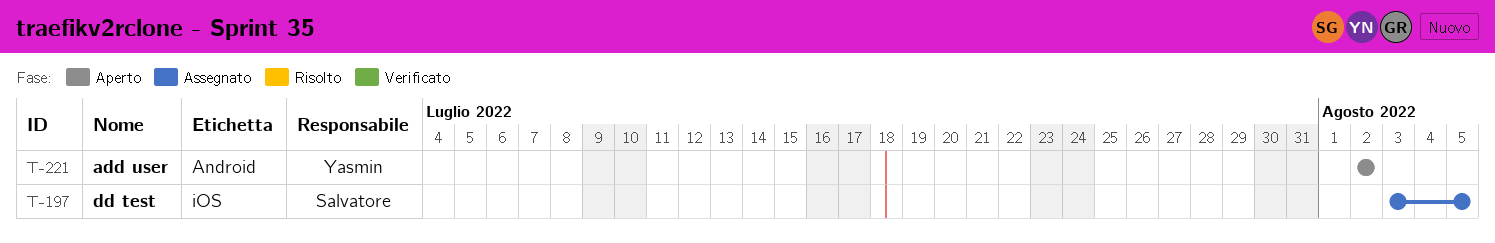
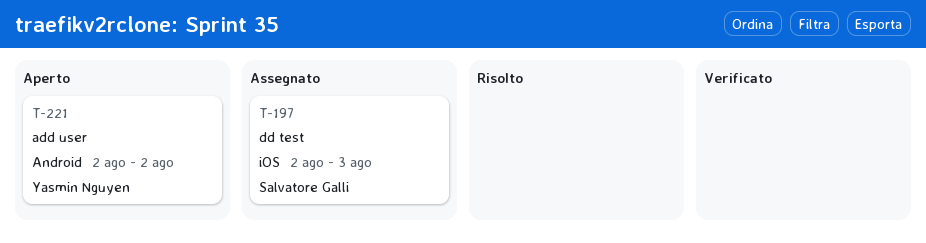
T-197, start: Aug 3 -> Aug 2
T-197, due: Aug 5 -> Aug 3

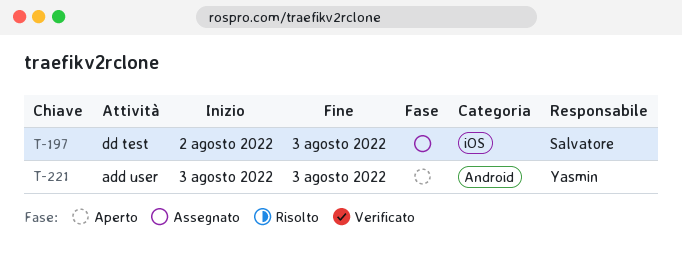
T-221, start: Aug 2 -> Aug 3
T-221, due: Aug 2 -> Aug 3

